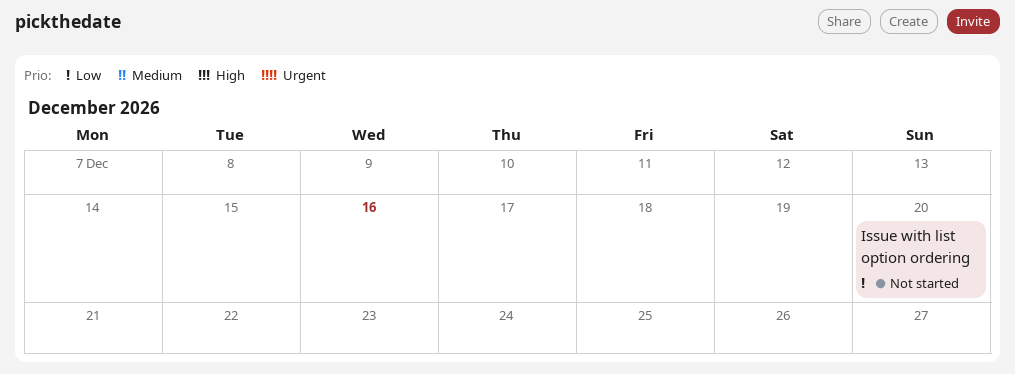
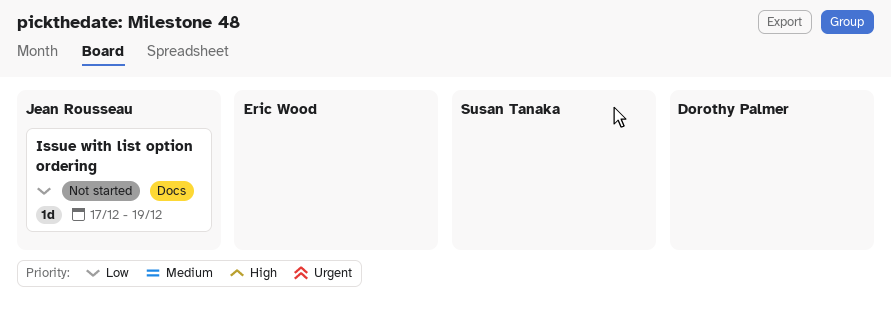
Issue with list option ordering, due: Dec 20 -> Dec 19

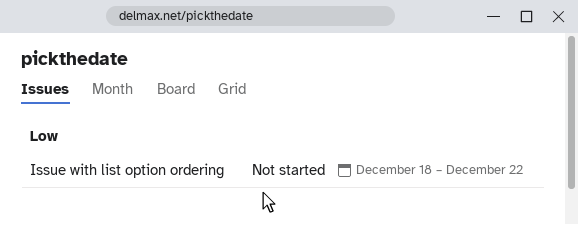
Issue with list option ordering, start: Dec 17 -> Dec 18
Issue with list option ordering, due: Dec 19 -> Dec 22

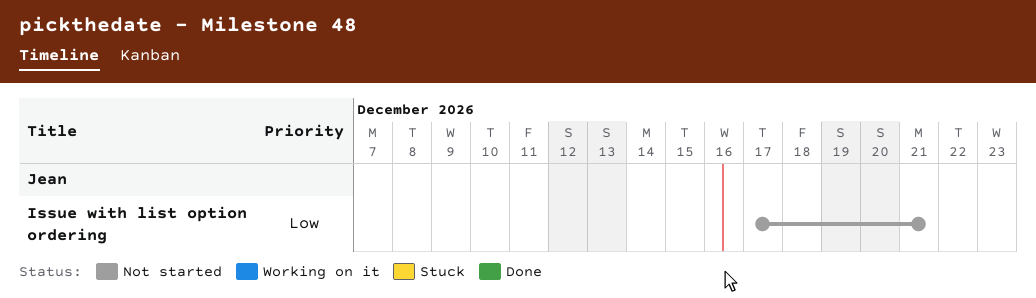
Issue with list option ordering, start: Dec 18 -> Dec 17
Issue with list option ordering, due: Dec 22 -> Dec 21

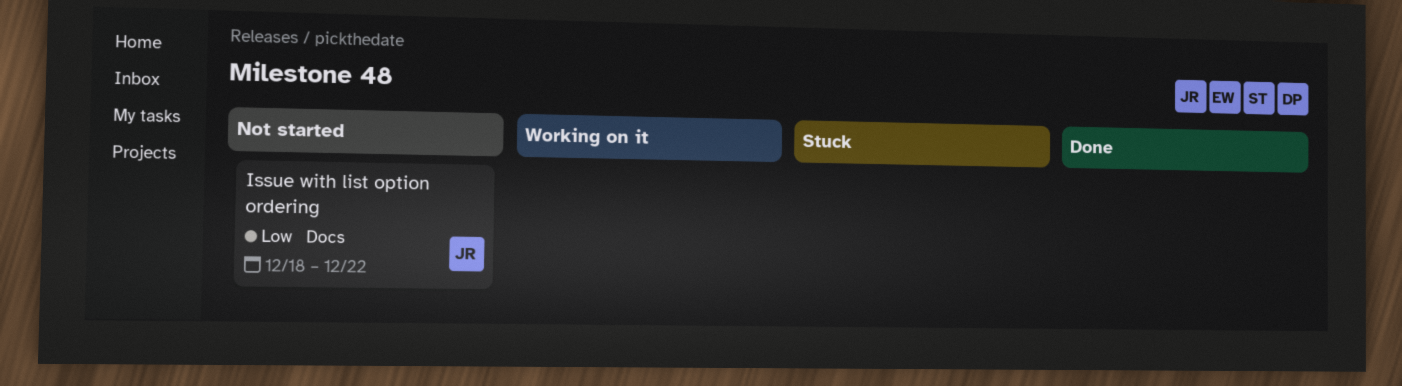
Issue with list option ordering, start: Dec 17 -> Dec 18
Issue with list option ordering, due: Dec 21 -> Dec 22

